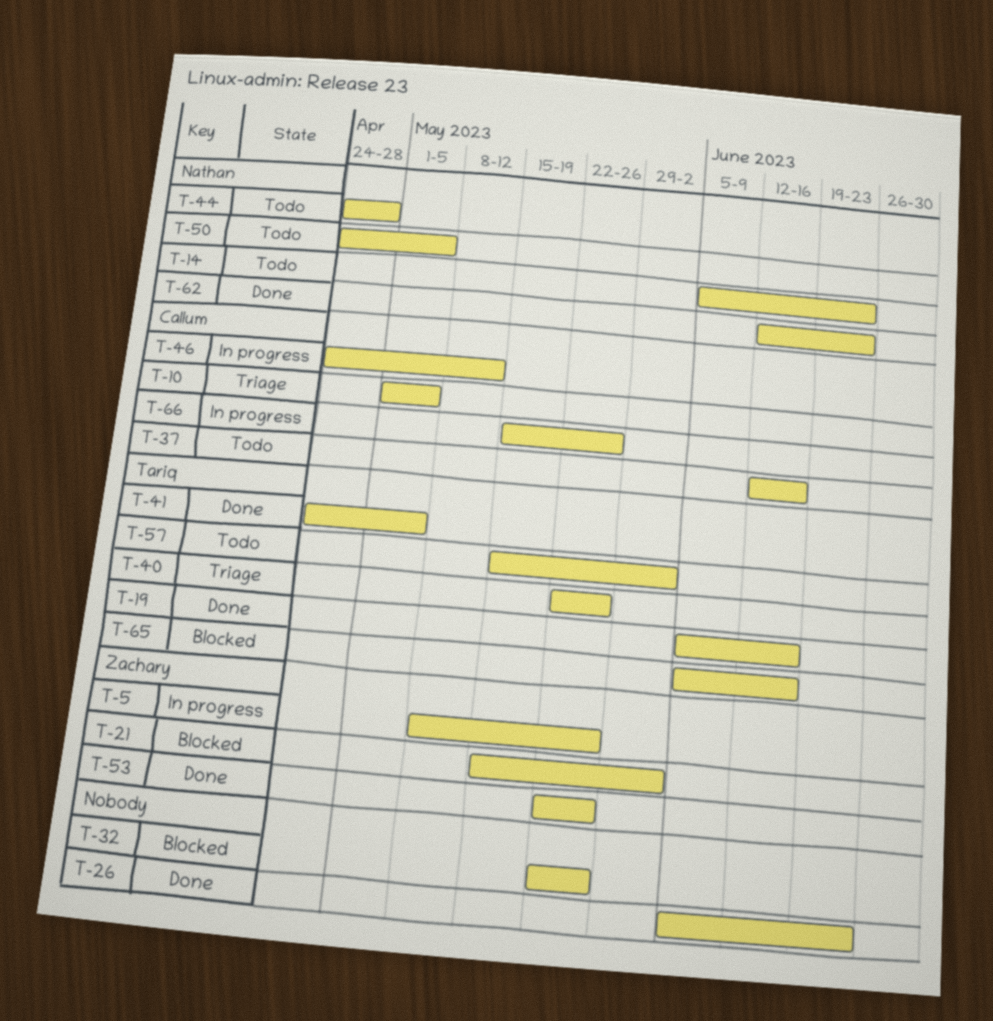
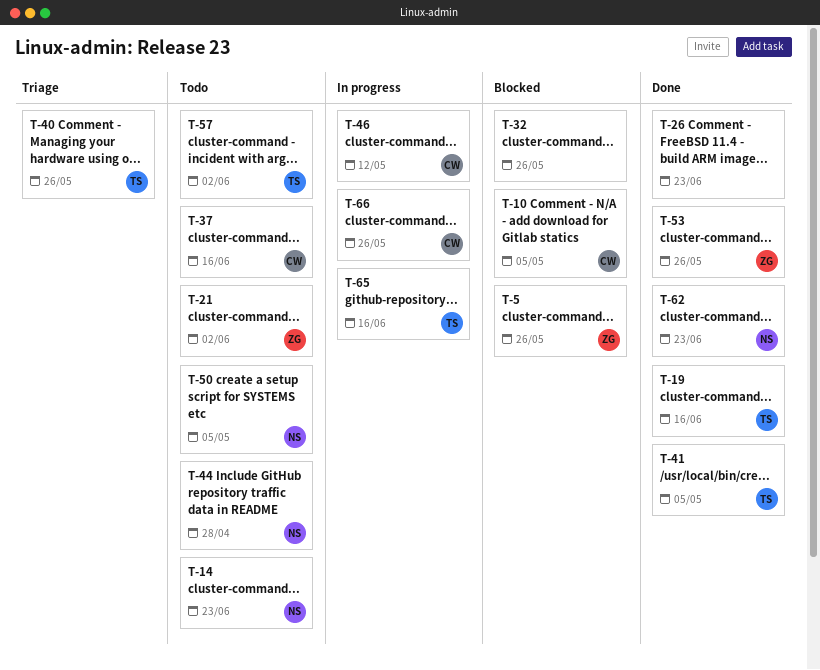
T-5, status: In progress -> Blocked
T-10, status: Triage -> Blocked
T-21, status: Blocked -> Todo
T-65, status: Blocked -> In progress

